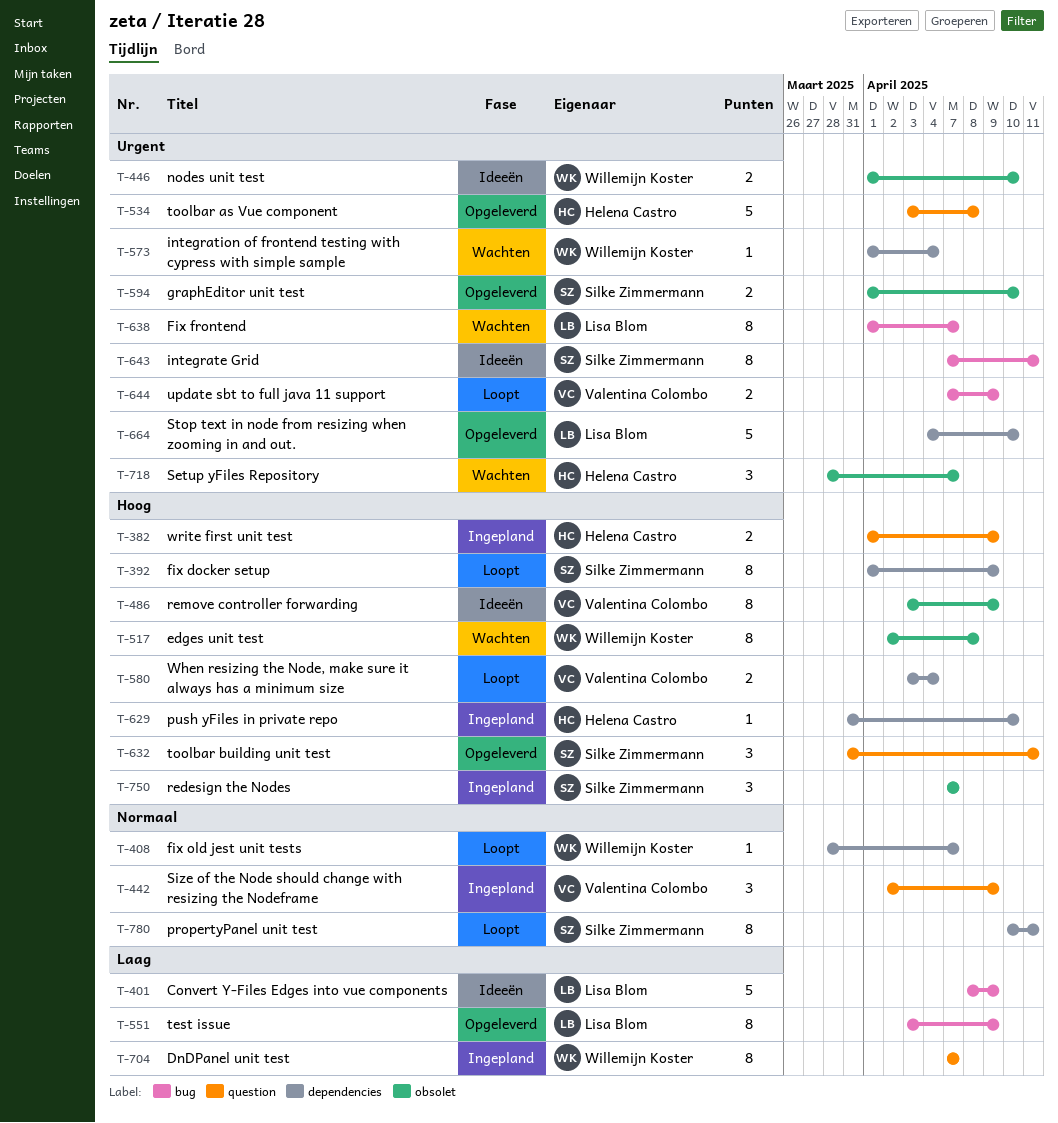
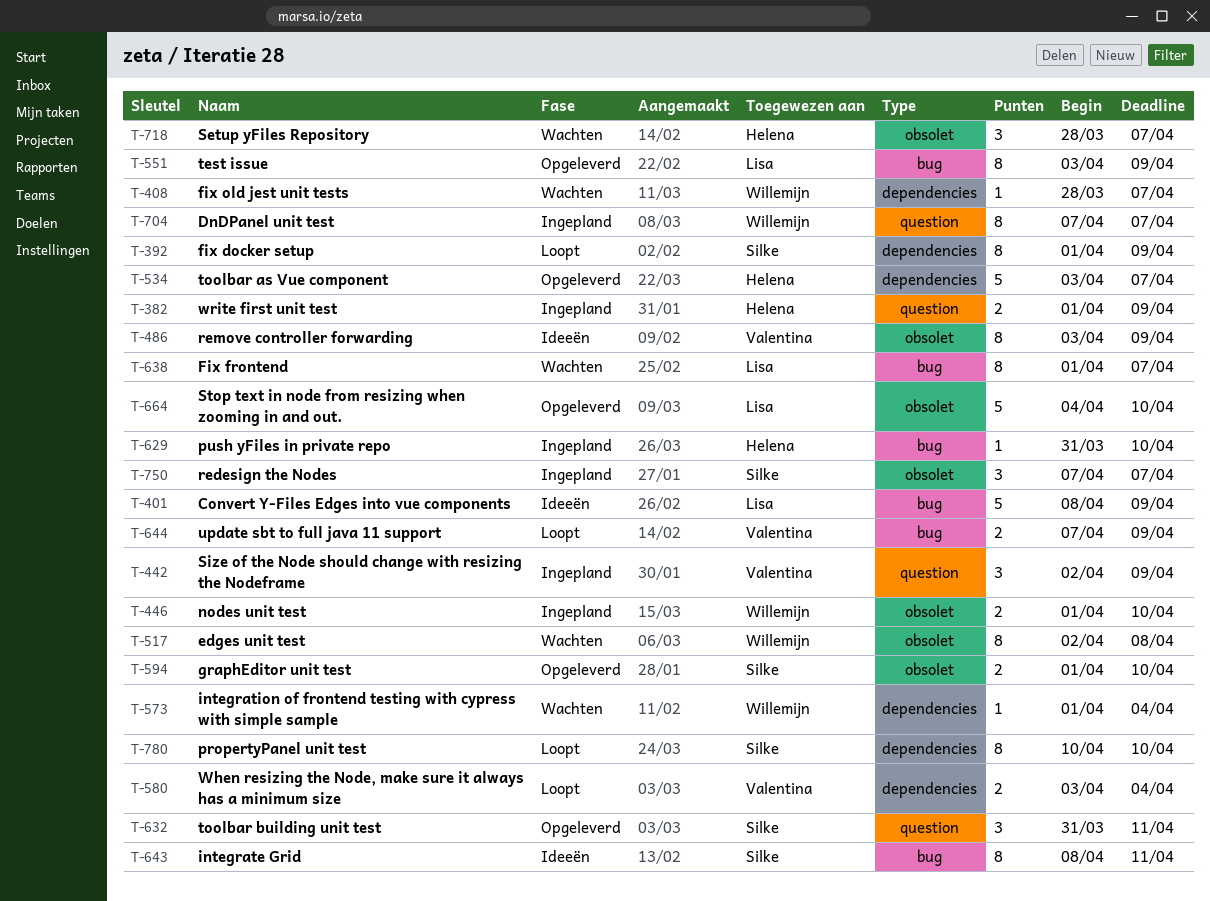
T-408, status: Loopt -> Wachten
T-446, status: Ideeën -> Ingepland
T-534, label: question -> dependencies
T-534, due: Apr 8 -> Apr 7
T-629, label: dependencies -> bug
T-643, start: Apr 7 -> Apr 8
T-664, label: dependencies -> obsolet
T-780, due: Apr 11 -> Apr 10

